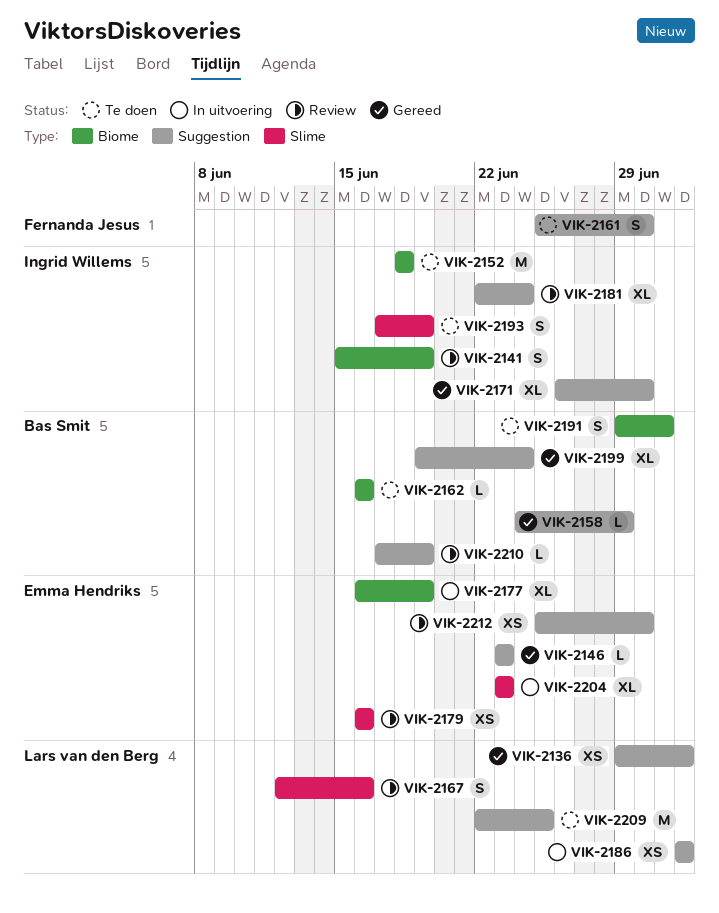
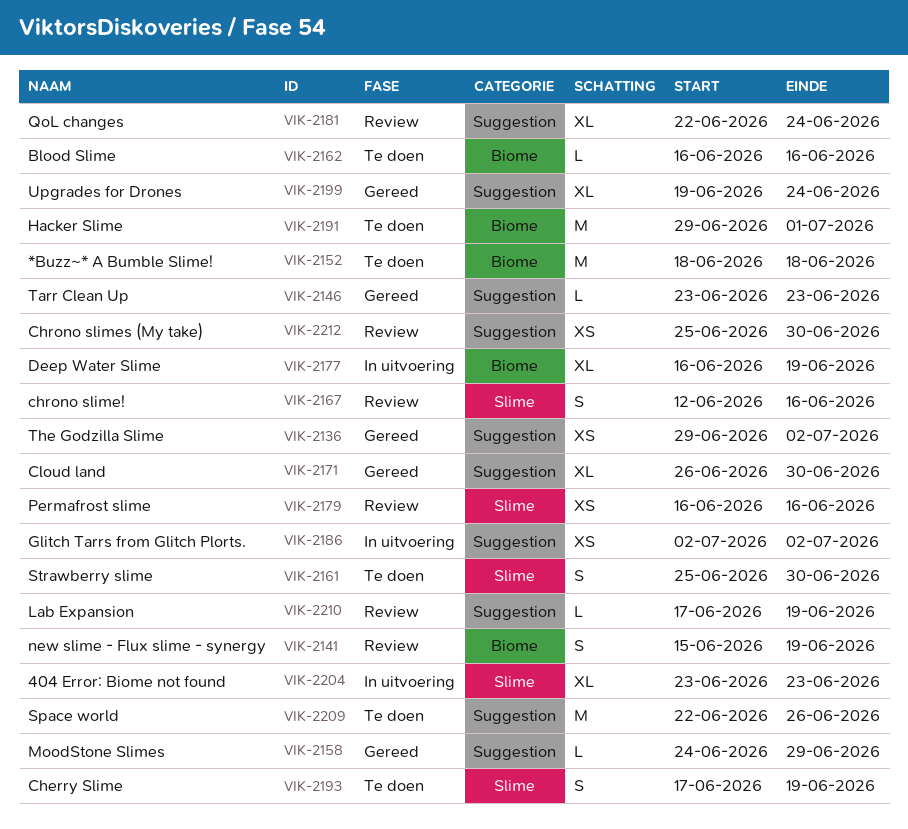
VIK-2161, label: Suggestion -> Slime
VIK-2191, estimate: S -> M
VIK-2209, due: Jun 25 -> Jun 26

